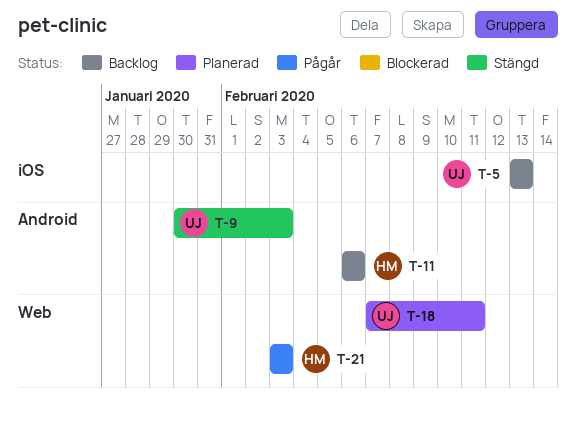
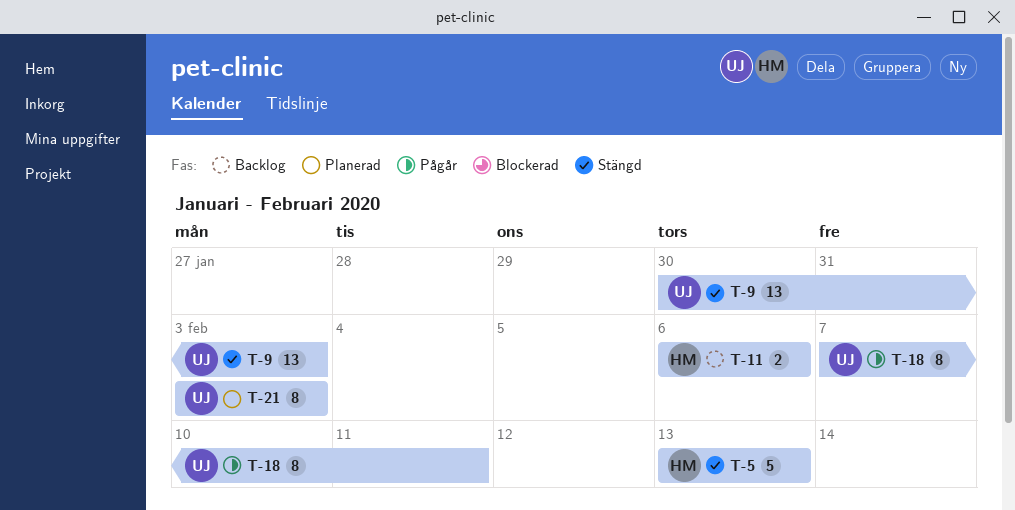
T-5, status: Backlog -> Stängd
T-5, owner: UJ -> HM
T-18, status: Planerad -> Pågår
T-21, status: Pågår -> Planerad
T-21, owner: HM -> UJ

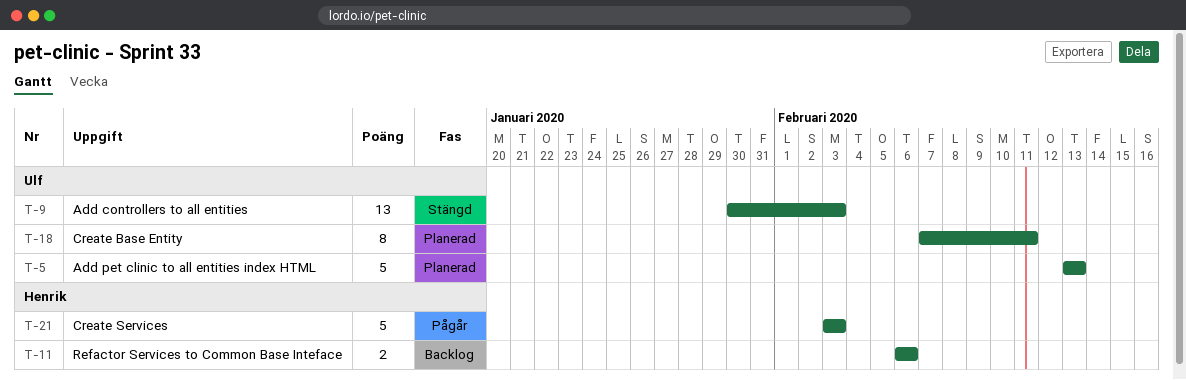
T-5, status: Stängd -> Planerad
T-5, owner: Henrik -> Ulf
T-18, status: Pågår -> Planerad
T-21, status: Planerad -> Pågår
T-21, owner: Ulf -> Henrik
T-21, estimate: 8 -> 5

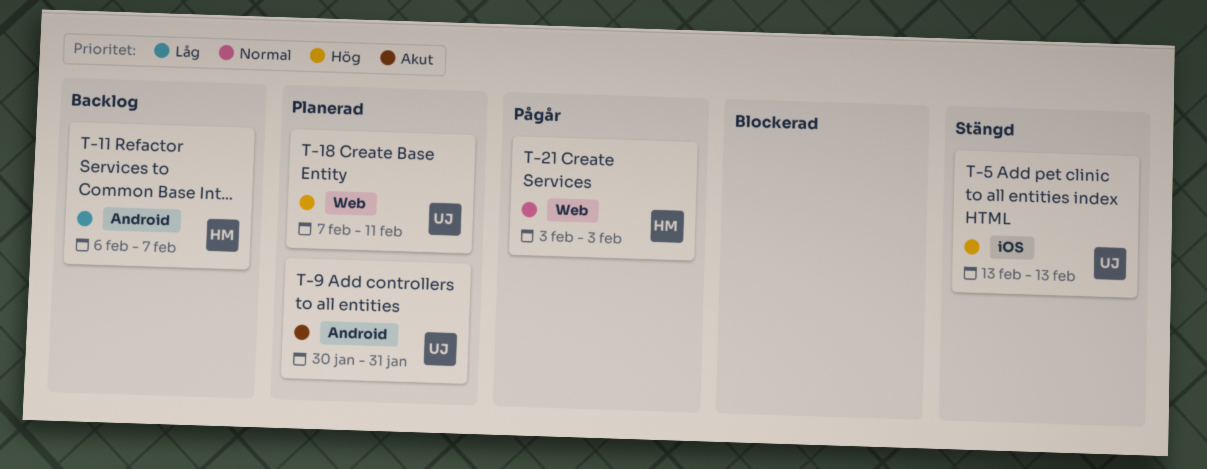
T-5, status: Planerad -> Stängd
T-9, status: Stängd -> Planerad
T-9, due: Feb 3 -> Jan 31
T-11, due: Feb 6 -> Feb 7

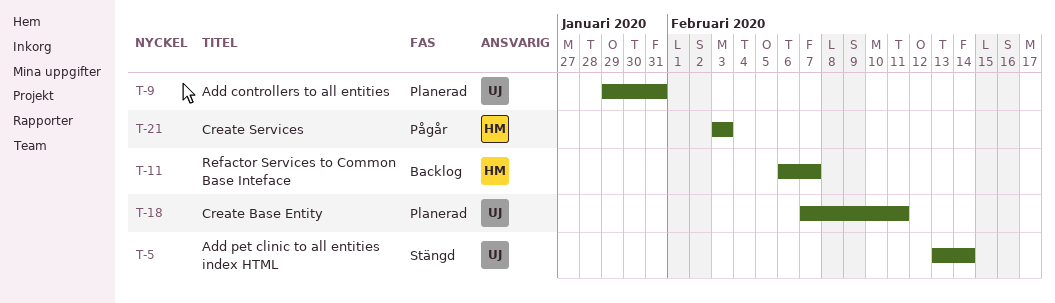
T-5, due: Feb 13 -> Feb 14
T-9, start: Jan 30 -> Jan 29

